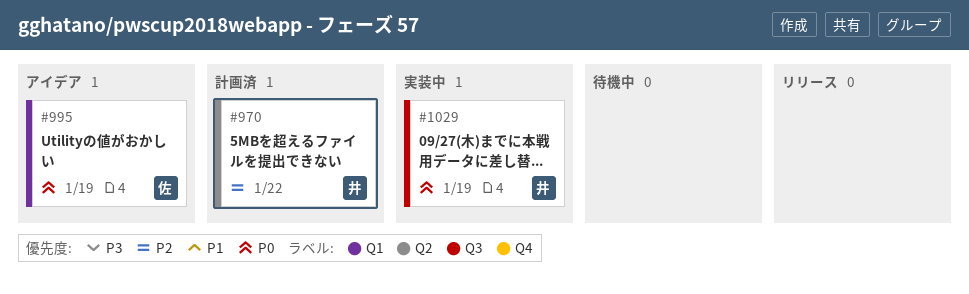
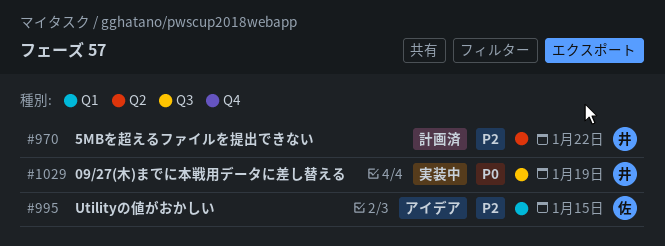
#995, priority: P0 -> P2
#995, due: Jan 19 -> Jan 15

